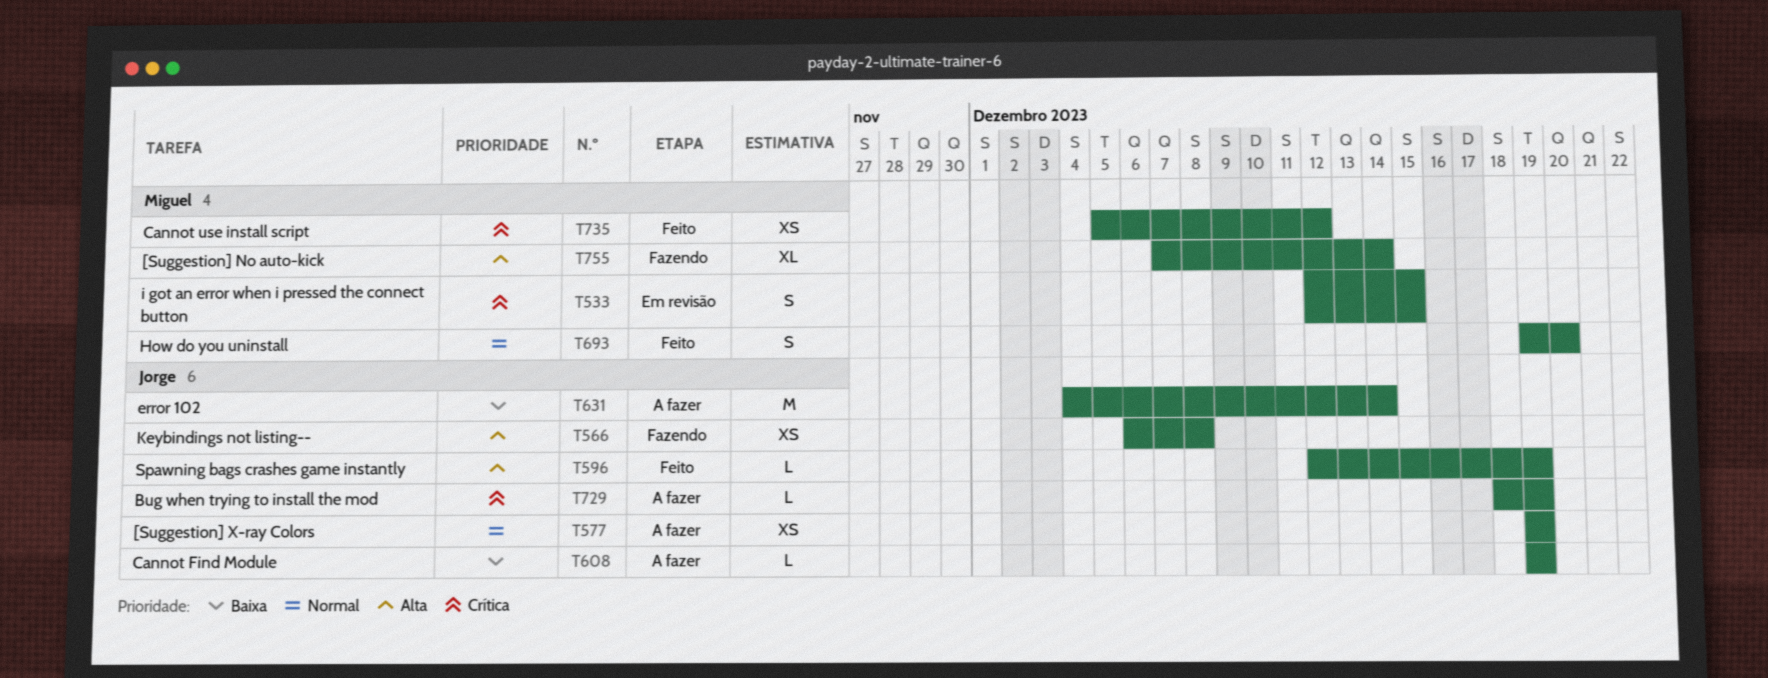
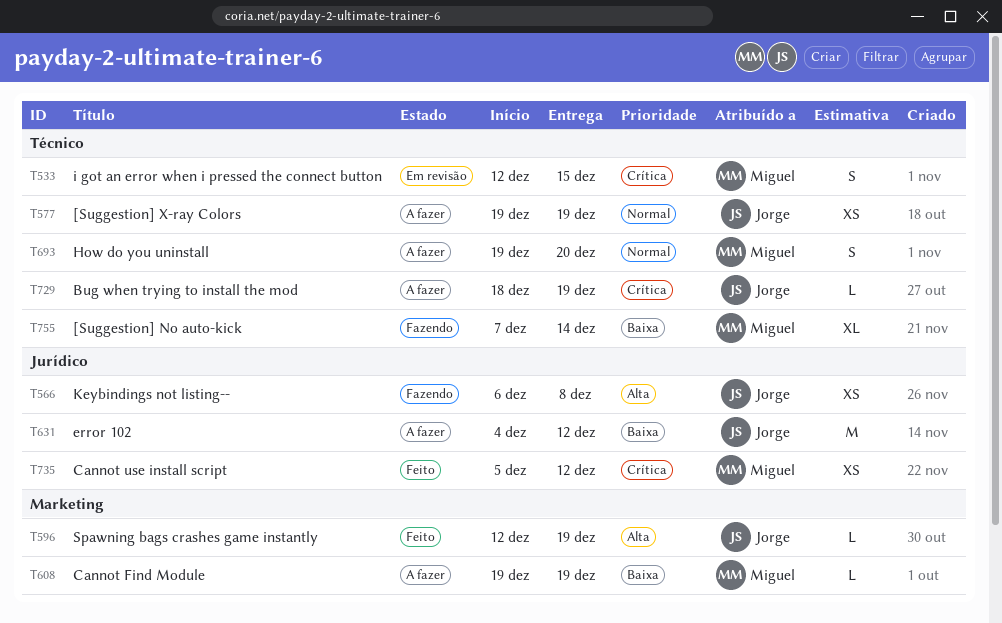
T608, owner: Jorge -> Miguel
T631, due: Dec 14 -> Dec 12
T693, status: Feito -> A fazer
T755, priority: Alta -> Baixa

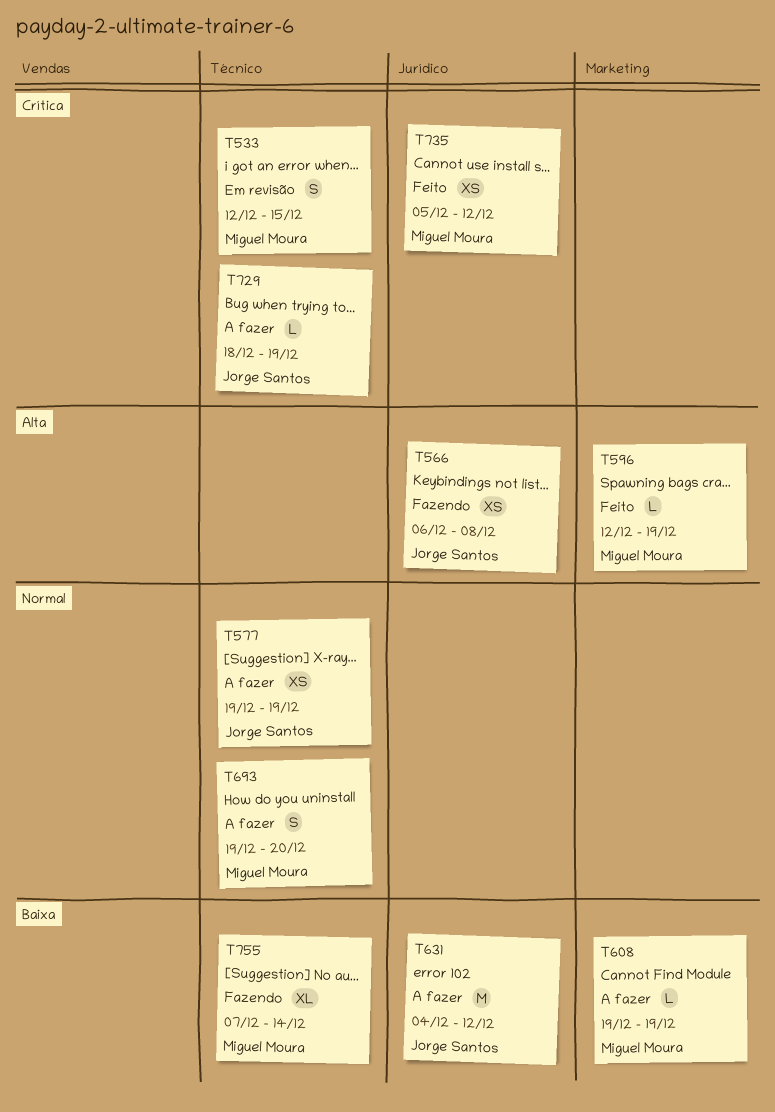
T596, owner: Jorge Santos -> Miguel Moura

